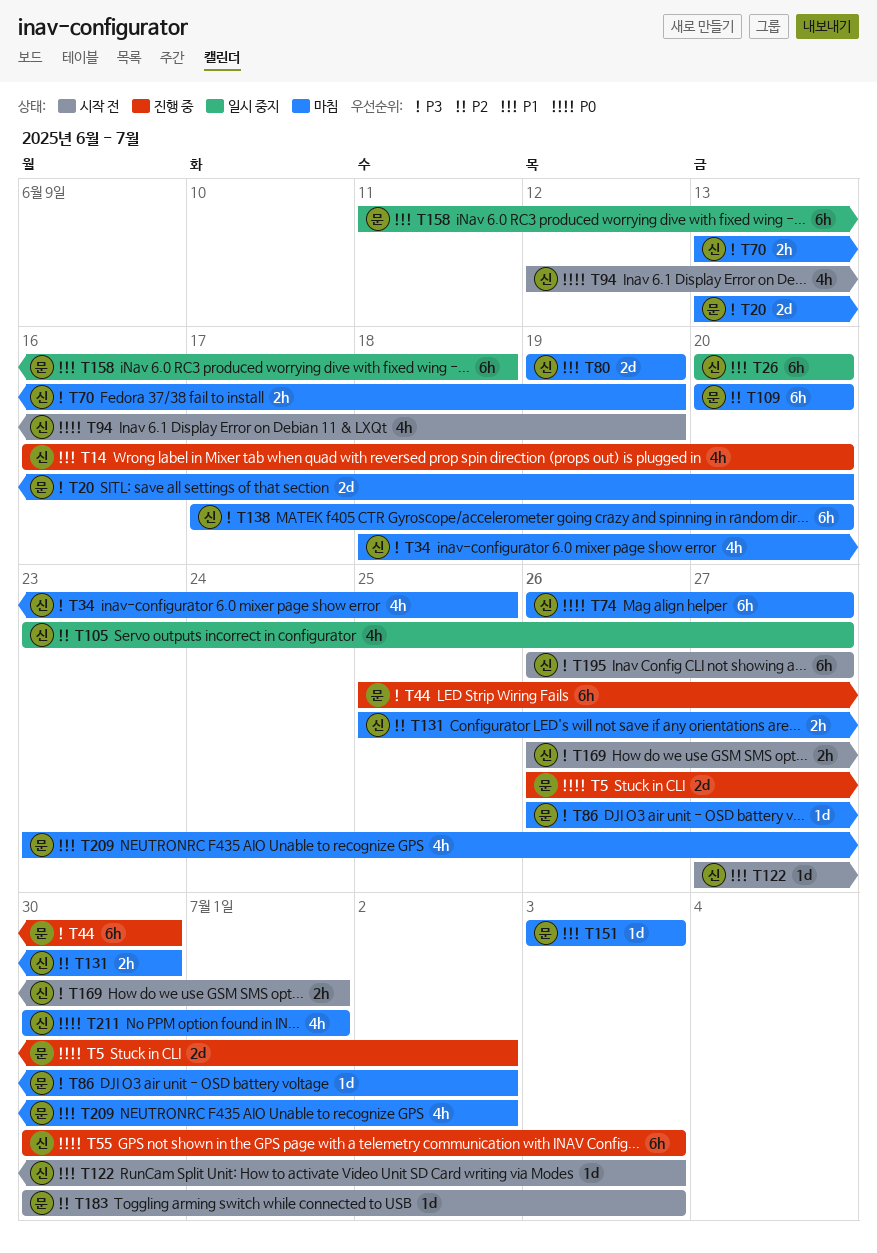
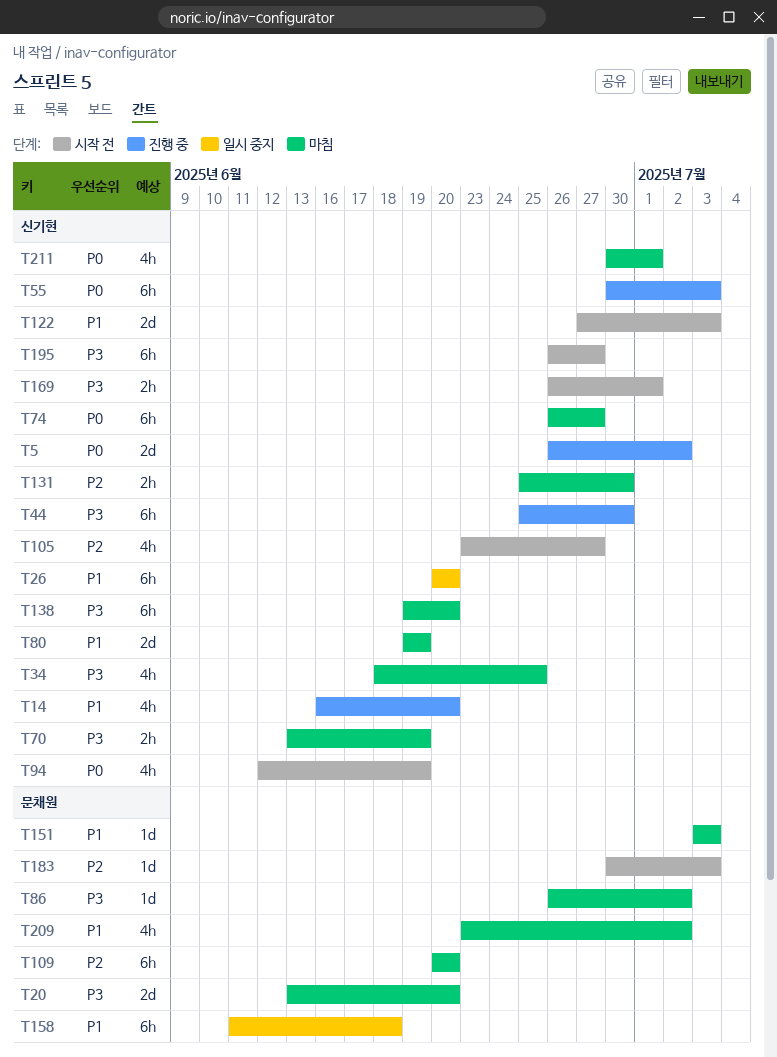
T5, owner: 문채원 -> 신기현
T44, owner: 문채원 -> 신기현
T105, status: 일시 중지 -> 시작 전
T122, estimate: 1d -> 2d
T138, start: Jun 17 -> Jun 19

